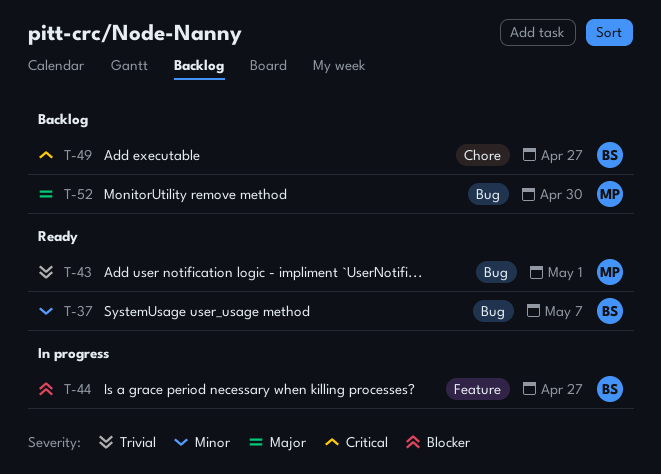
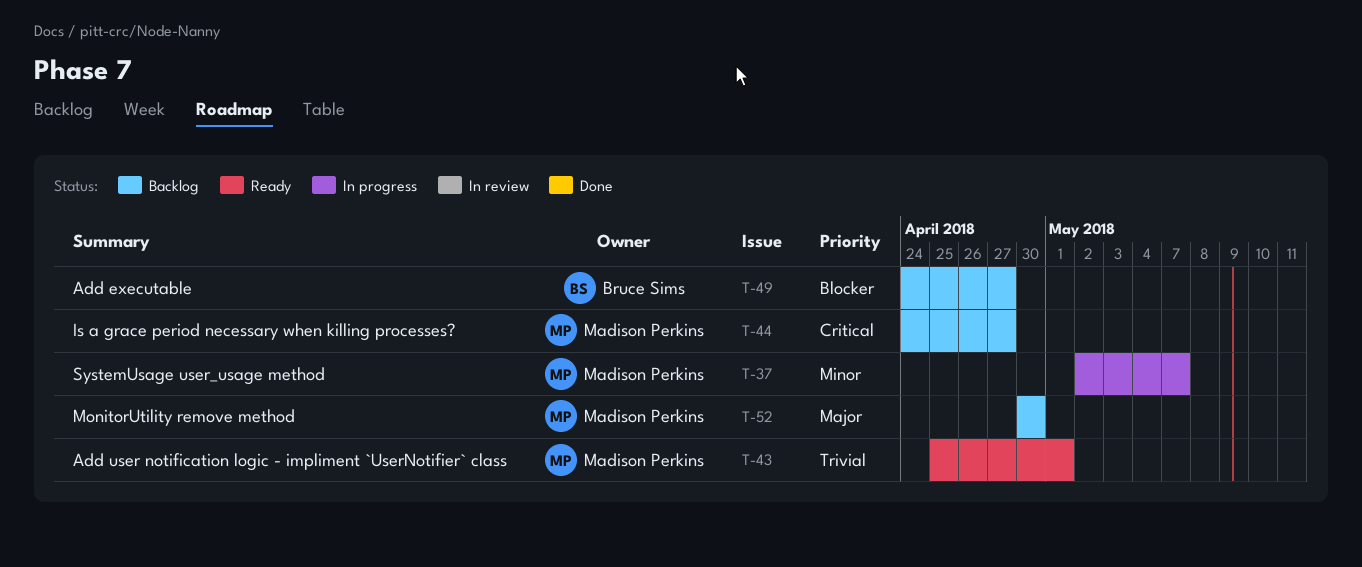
T-37, status: Ready -> In progress
T-37, owner: Bruce Sims -> Madison Perkins
T-44, status: In progress -> Backlog
T-44, owner: Bruce Sims -> Madison Perkins
T-44, priority: Blocker -> Critical
T-49, priority: Critical -> Blocker

